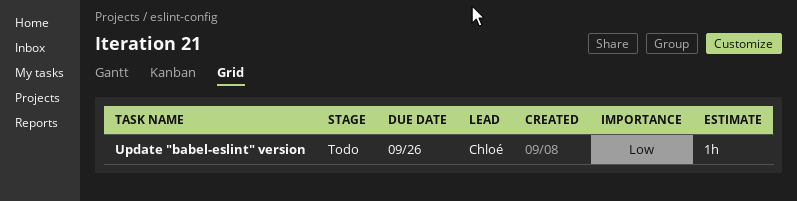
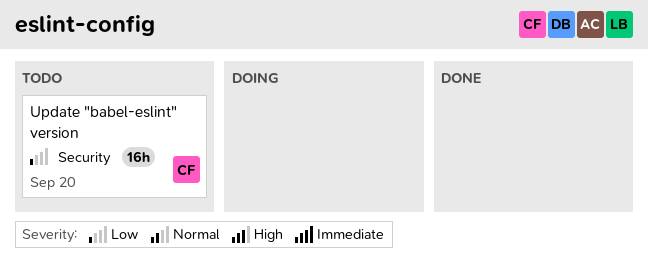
Update "babel-eslint" version, estimate: 1h -> 16h
Update "babel-eslint" version, due: Sep 26 -> Sep 20

